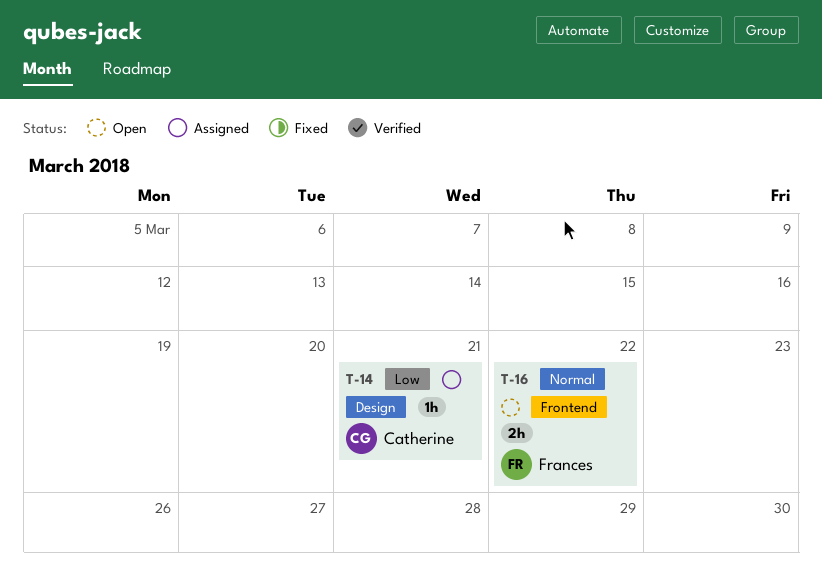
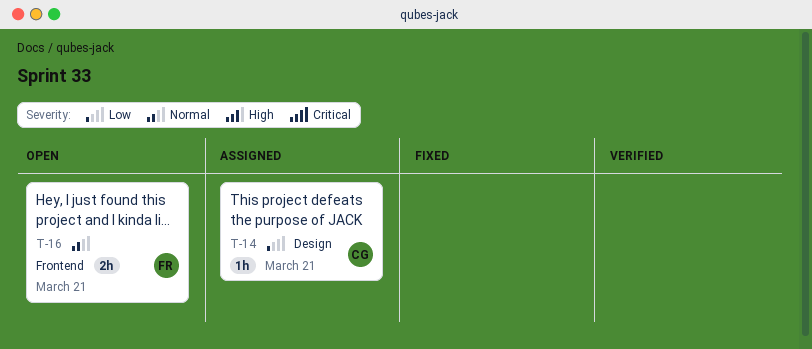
T-16, due: Mar 22 -> Mar 21

